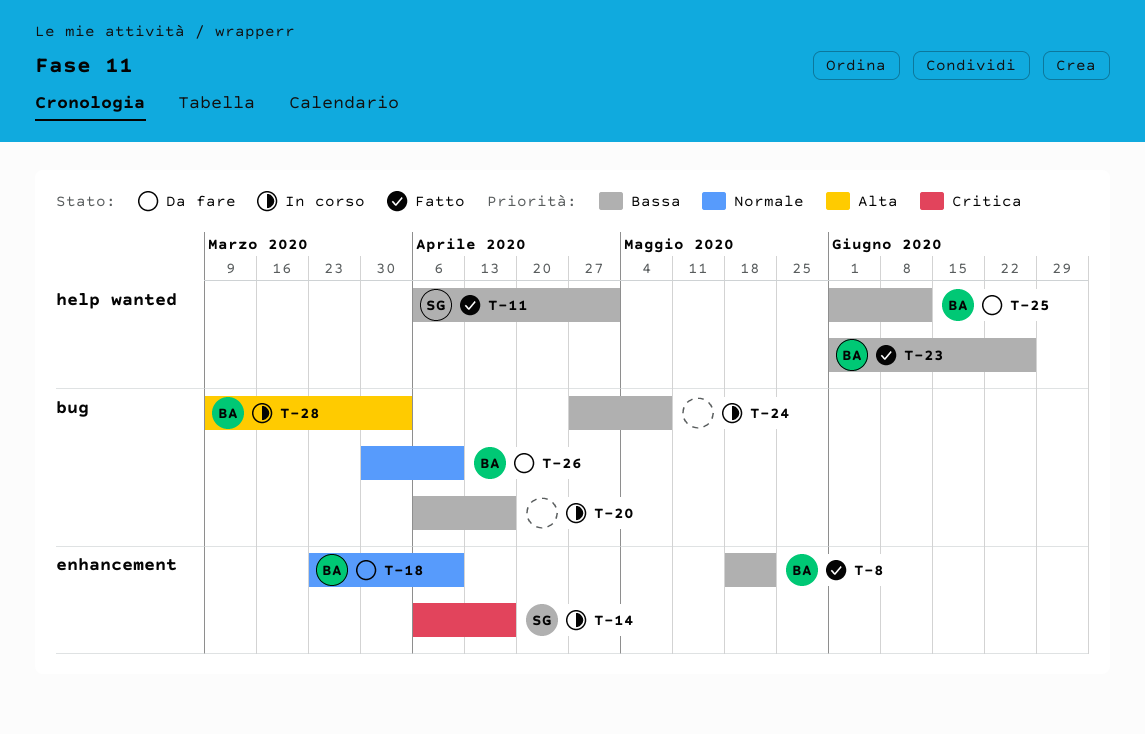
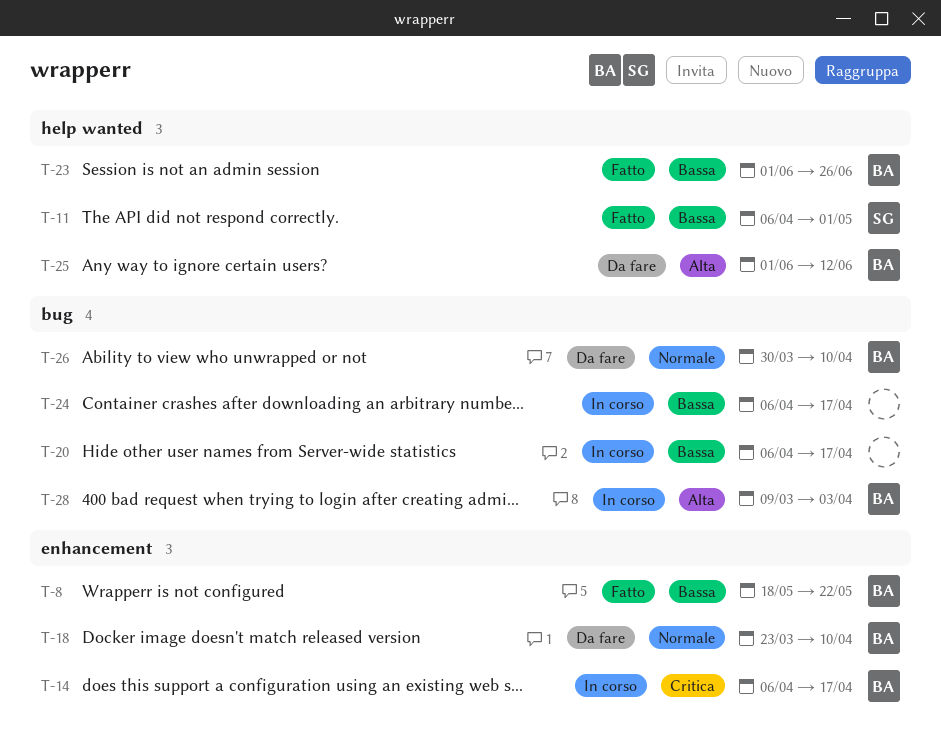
T-14, owner: SG -> BA
T-24, start: Apr 27 -> Apr 6
T-24, due: May 8 -> Apr 17
T-25, priority: Bassa -> Alta

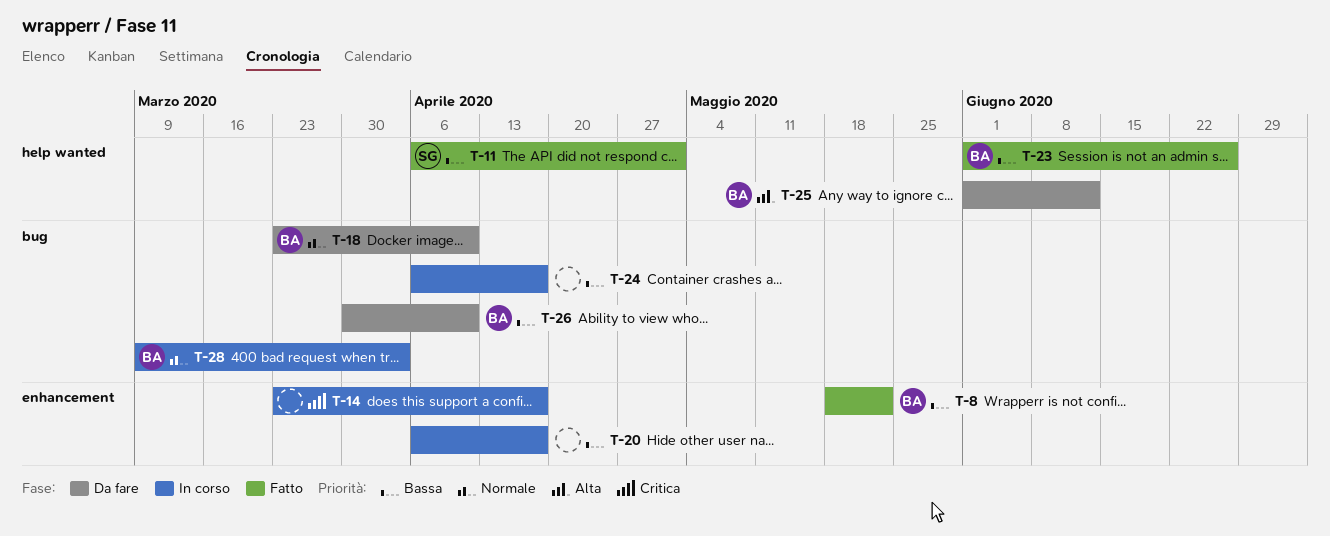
T-14, owner: BA -> none
T-14, start: Apr 6 -> Mar 23
T-18, label: enhancement -> bug
T-20, label: bug -> enhancement
T-26, priority: Normale -> Bassa
T-28, priority: Alta -> Normale

